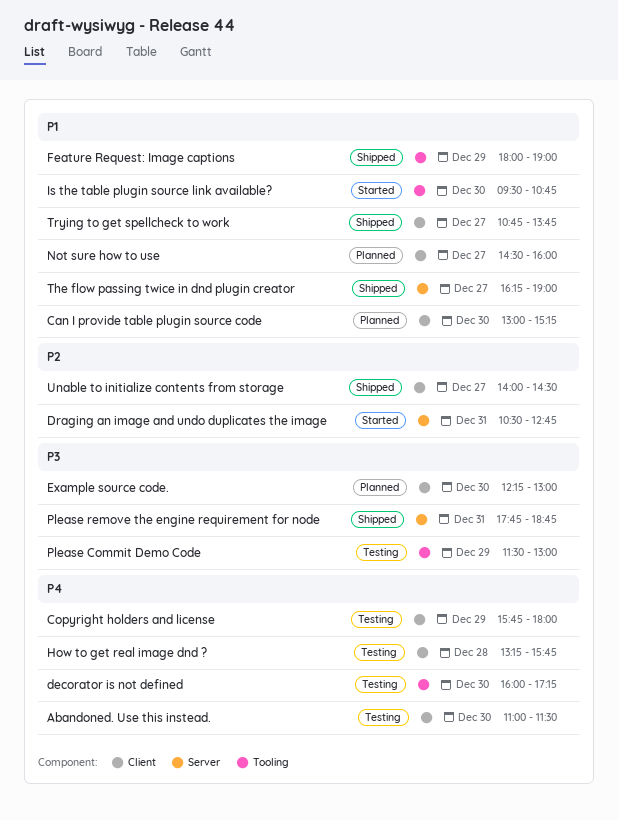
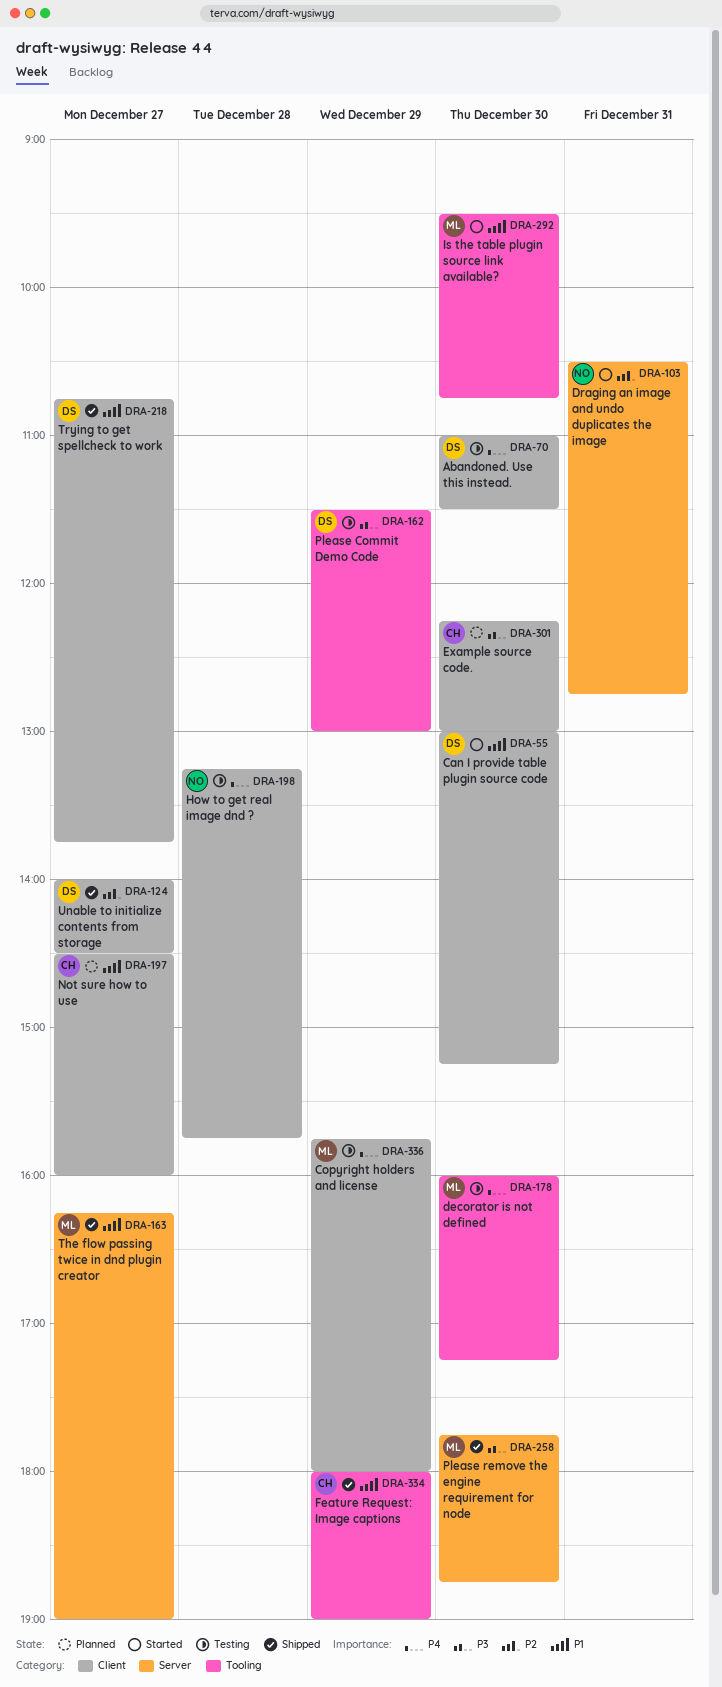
Can I provide table plugin source code, status: Planned -> Started
Please remove the engine requirement for node, day: Dec 31 -> Dec 30

